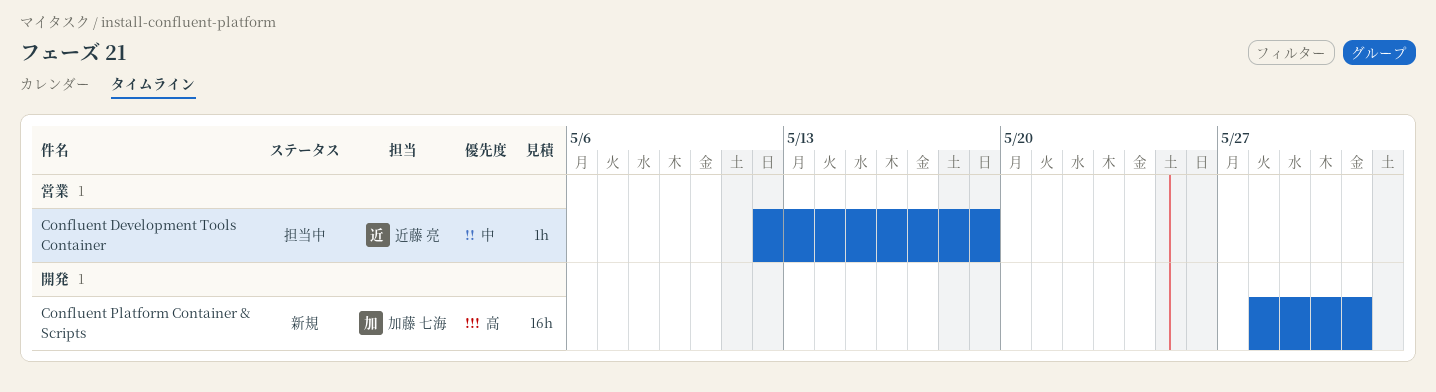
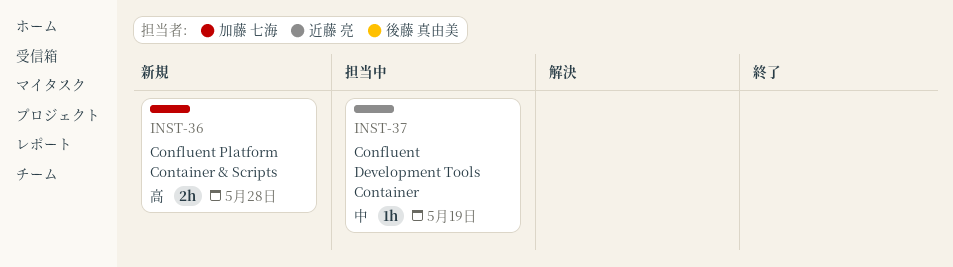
Confluent Platform Container & Scripts, estimate: 16h -> 2h
Confluent Platform Container & Scripts, due: May 31 -> May 28

